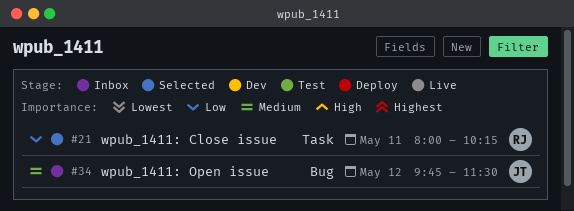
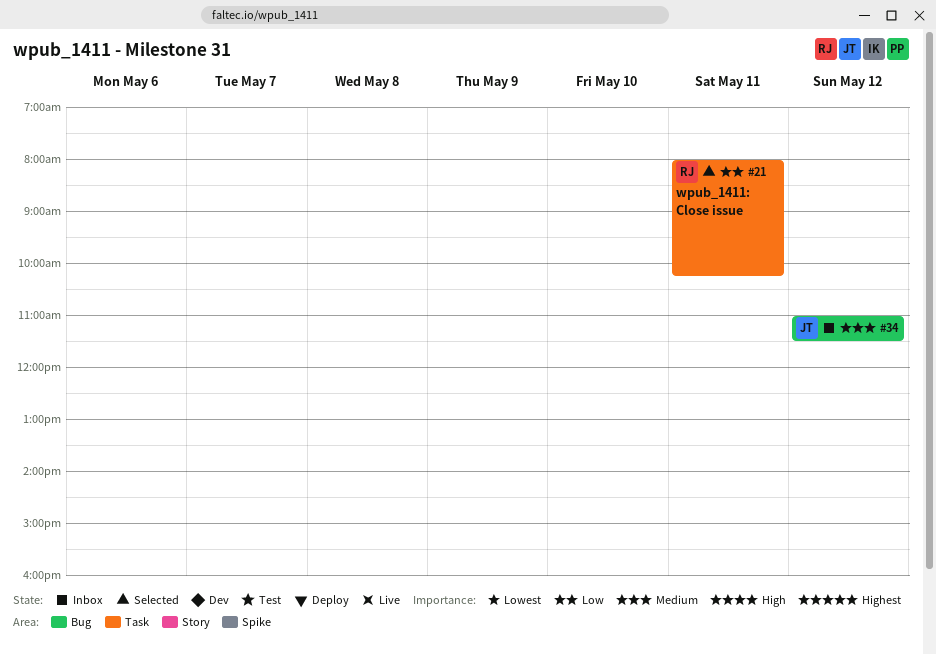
#34, begins: 09:45 -> 11:00

